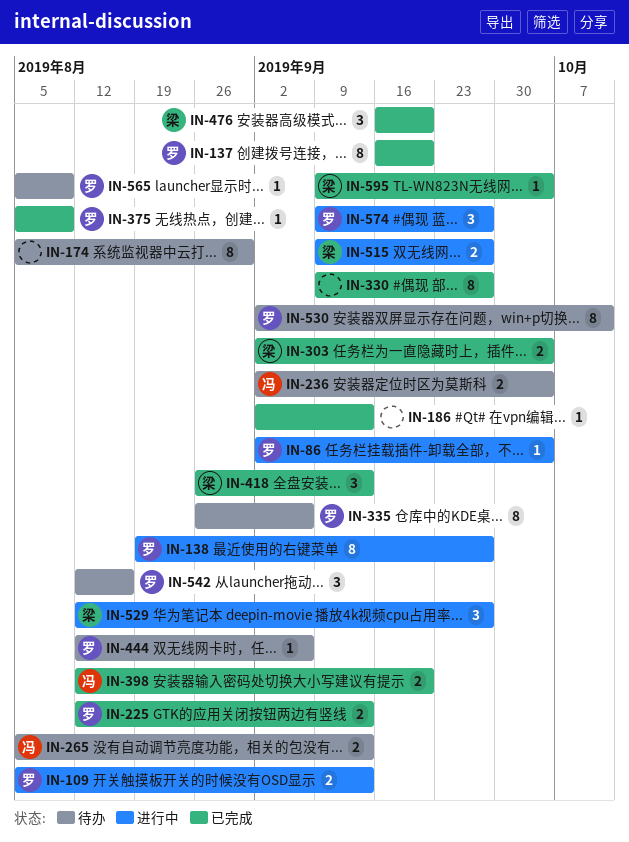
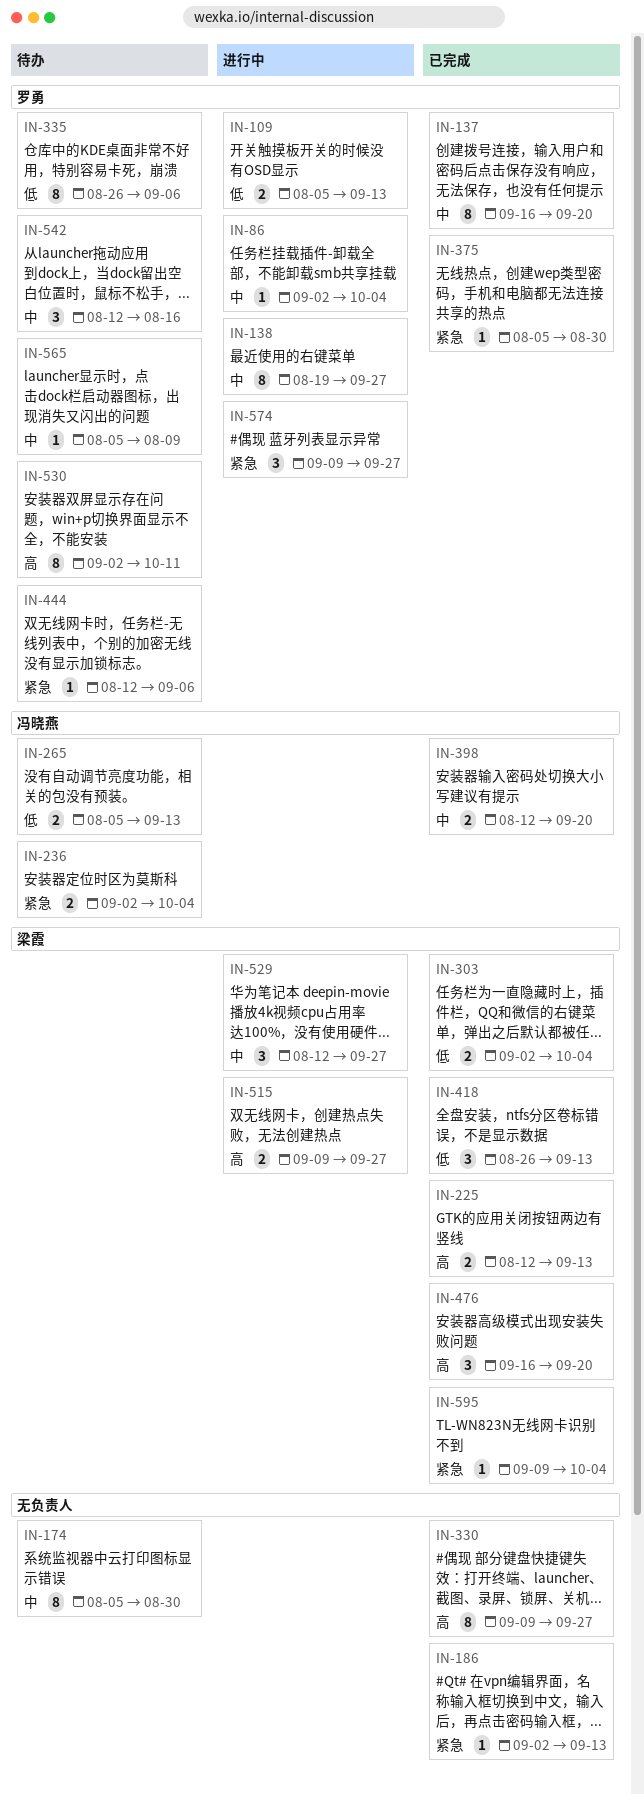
IN-225, owner: 罗勇 -> 梁霞
IN-375, due: Aug 9 -> Aug 30

